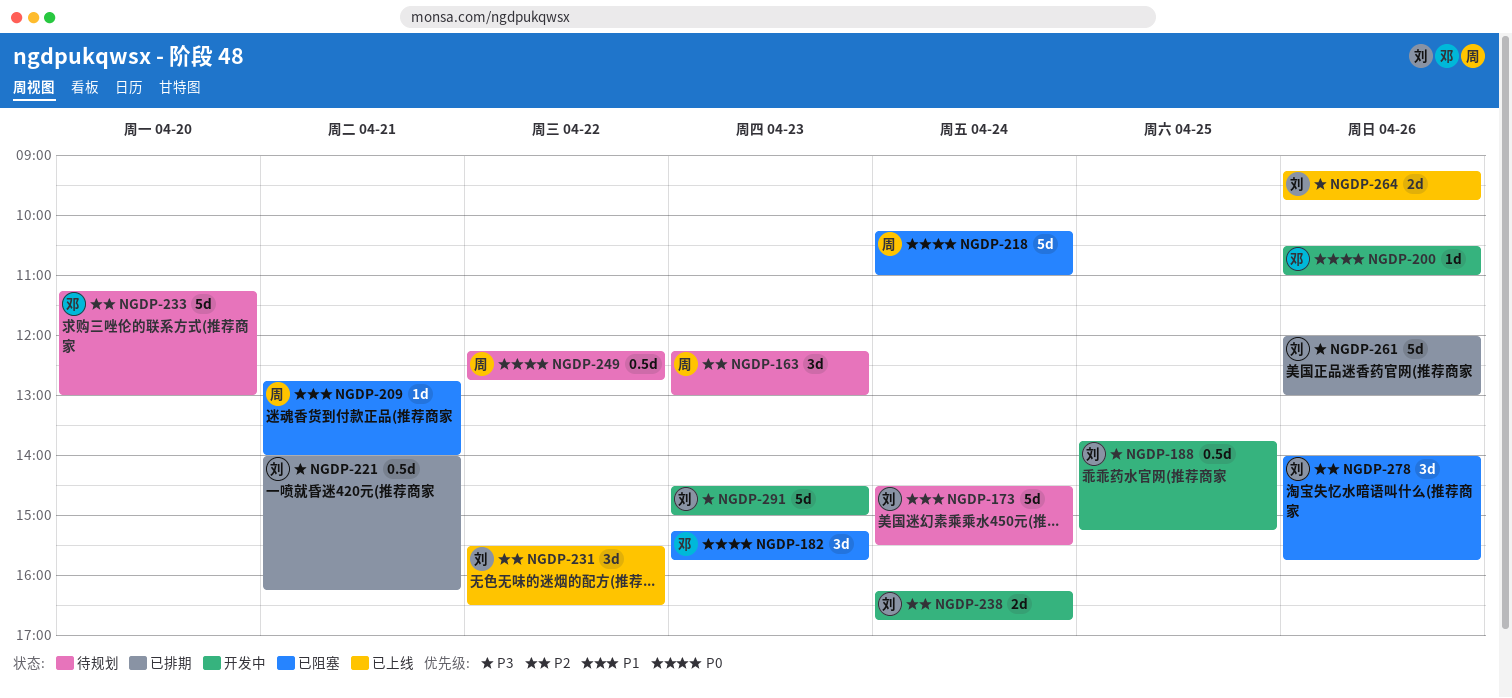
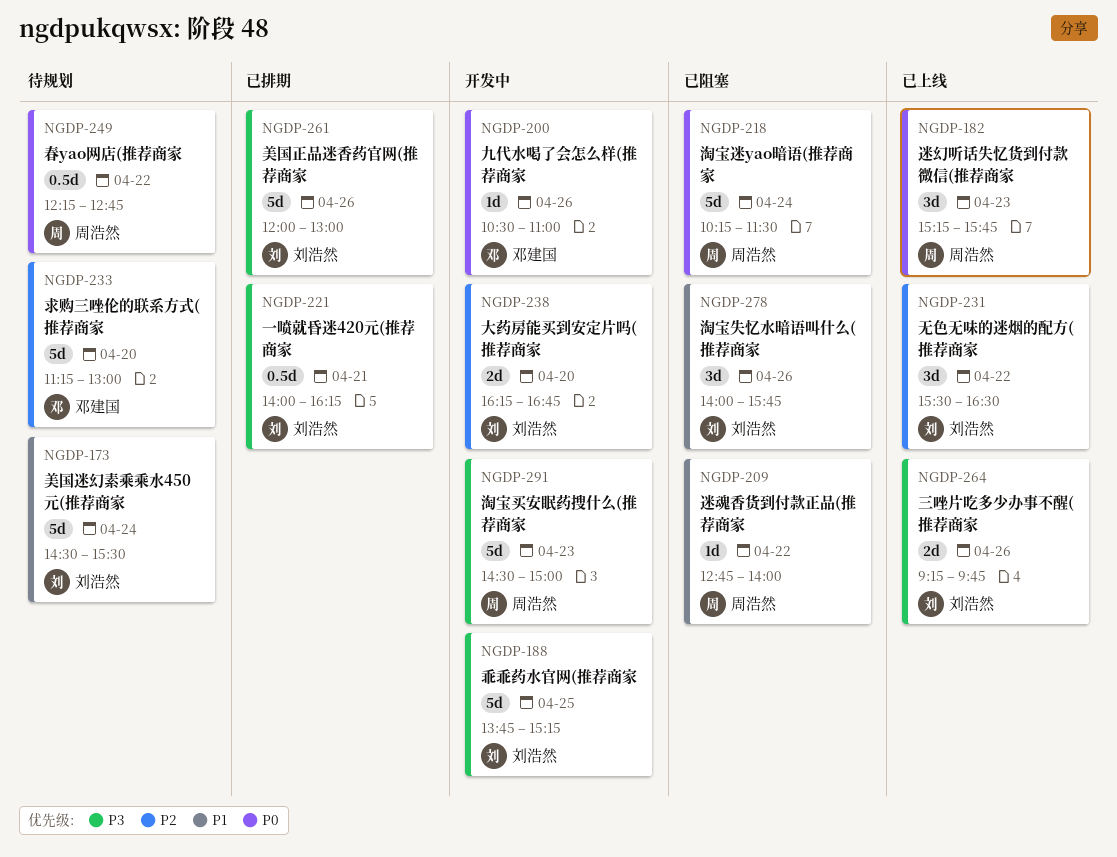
NGDP-163: present -> none
NGDP-182, status: 已阻塞 -> 已上线
NGDP-182, owner: 邓建国 -> 周浩然
NGDP-188, estimate: 0.5d -> 5d
NGDP-209, day: Apr 21 -> Apr 22
NGDP-218, ends: 11:00 -> 11:30
NGDP-238, day: Apr 24 -> Apr 20
NGDP-278, priority: P2 -> P1
NGDP-291, owner: 刘浩然 -> 周浩然

